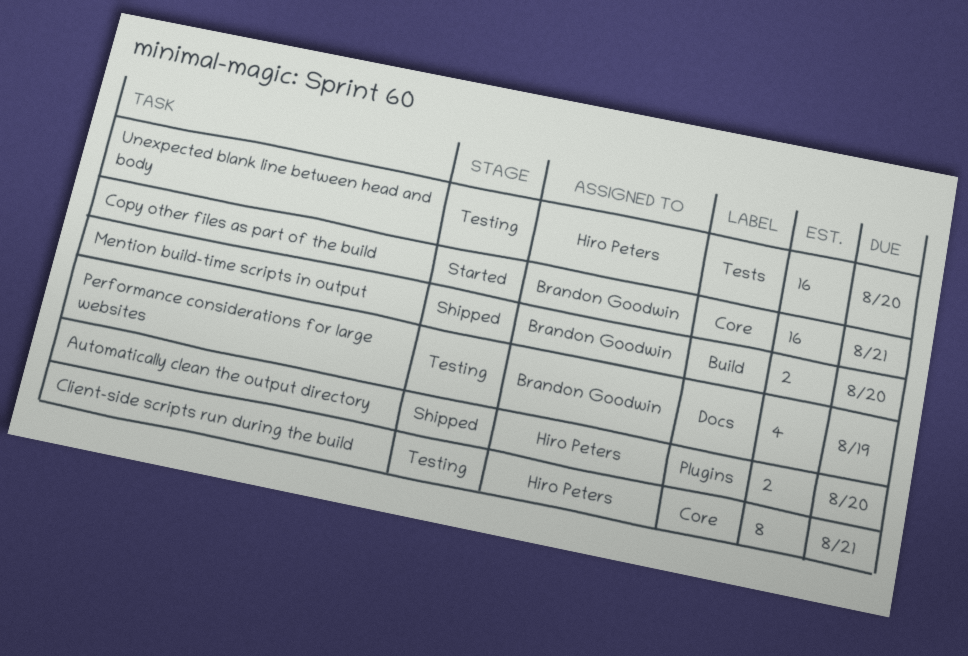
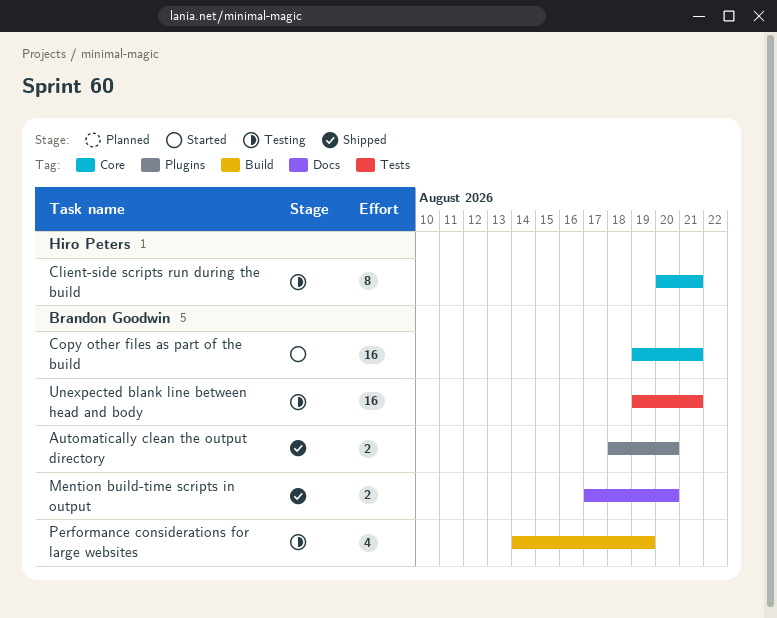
Automatically clean the output directory, owner: Hiro Peters -> Brandon Goodwin
Mention build-time scripts in output, label: Build -> Docs
Performance considerations for large websites, label: Docs -> Build
Unexpected blank line between head and body, owner: Hiro Peters -> Brandon Goodwin
Unexpected blank line between head and body, due: Aug 20 -> Aug 21

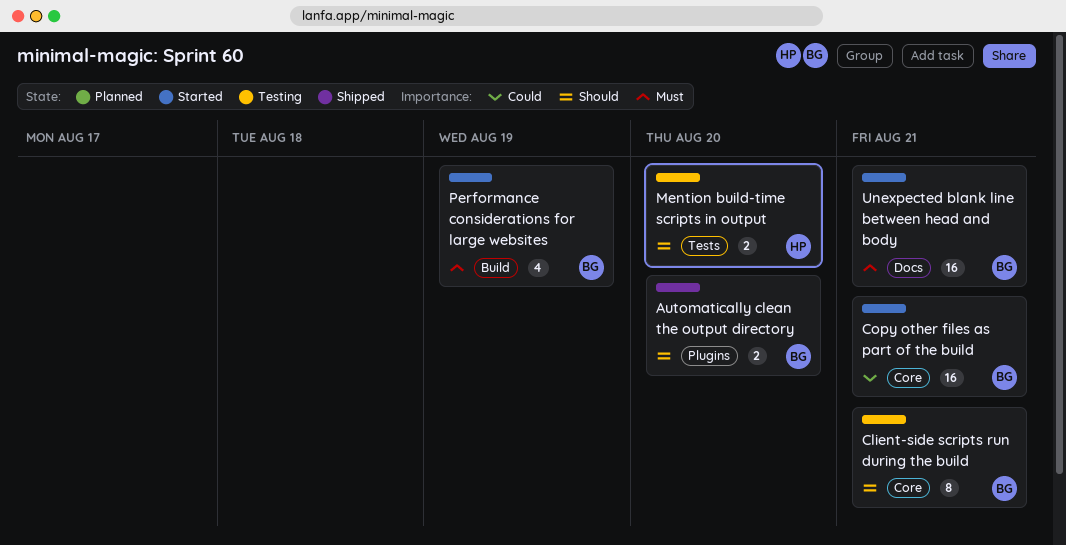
Client-side scripts run during the build, owner: Hiro Peters -> Brandon Goodwin
Mention build-time scripts in output, status: Shipped -> Testing
Mention build-time scripts in output, owner: Brandon Goodwin -> Hiro Peters
Mention build-time scripts in output, label: Docs -> Tests
Performance considerations for large websites, status: Testing -> Started
Unexpected blank line between head and body, status: Testing -> Started
Unexpected blank line between head and body, label: Tests -> Docs

